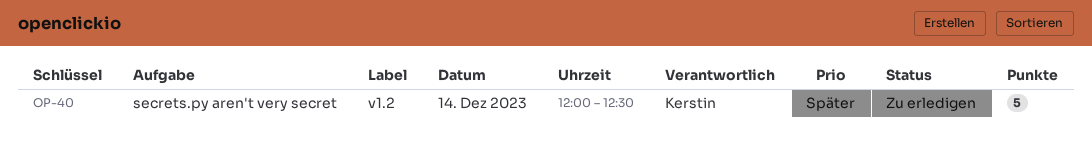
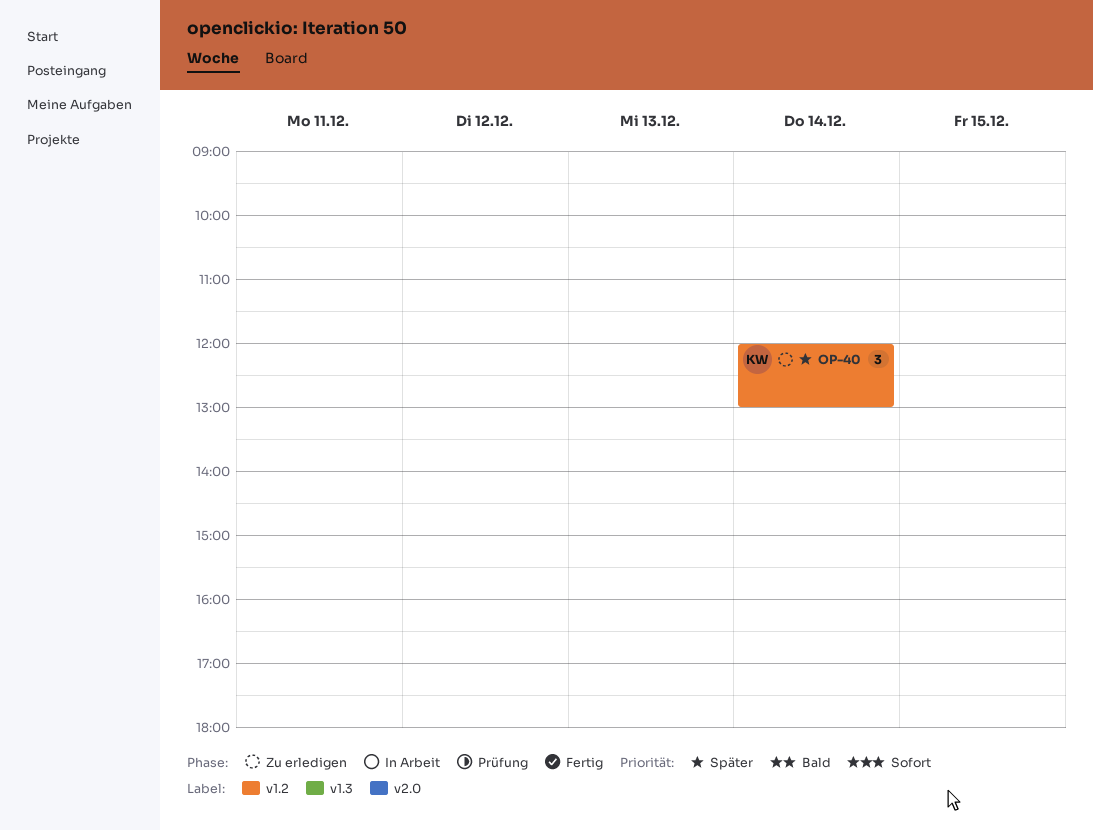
OP-40, estimate: 5 -> 3
OP-40, ends: 12:30 -> 13:00

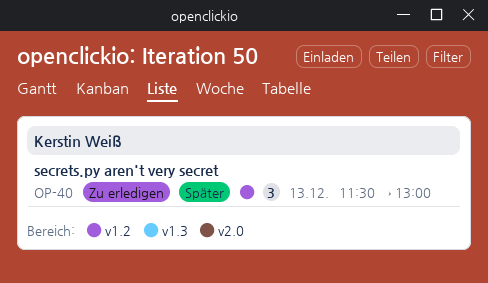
OP-40, day: Dec 14 -> Dec 13
OP-40, begins: 12:00 -> 11:30

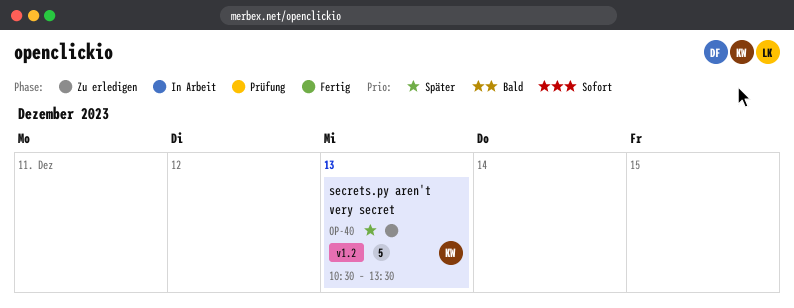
OP-40, estimate: 3 -> 5
OP-40, begins: 11:30 -> 10:30
OP-40, ends: 13:00 -> 13:30

